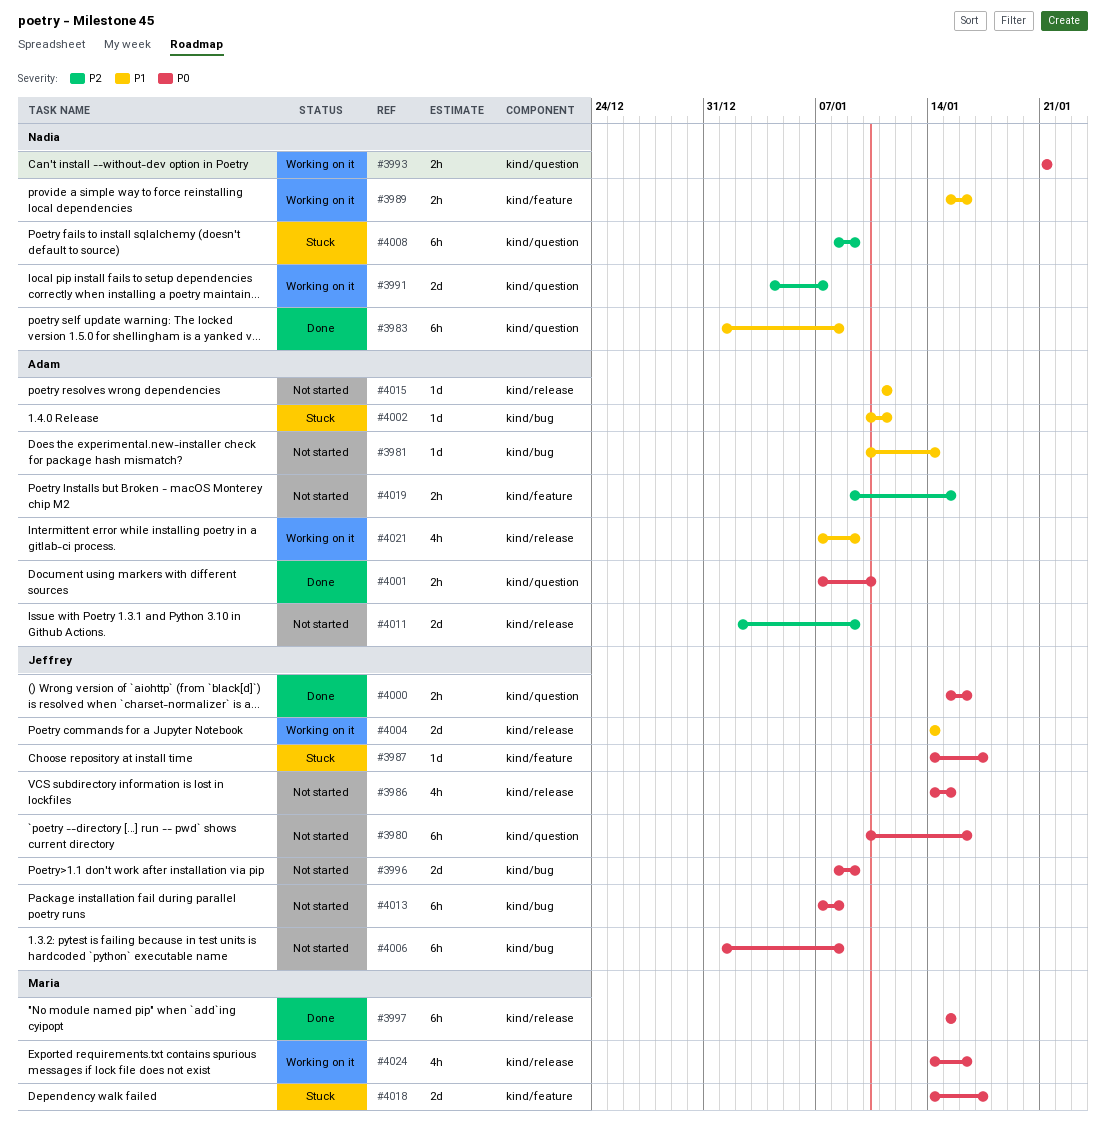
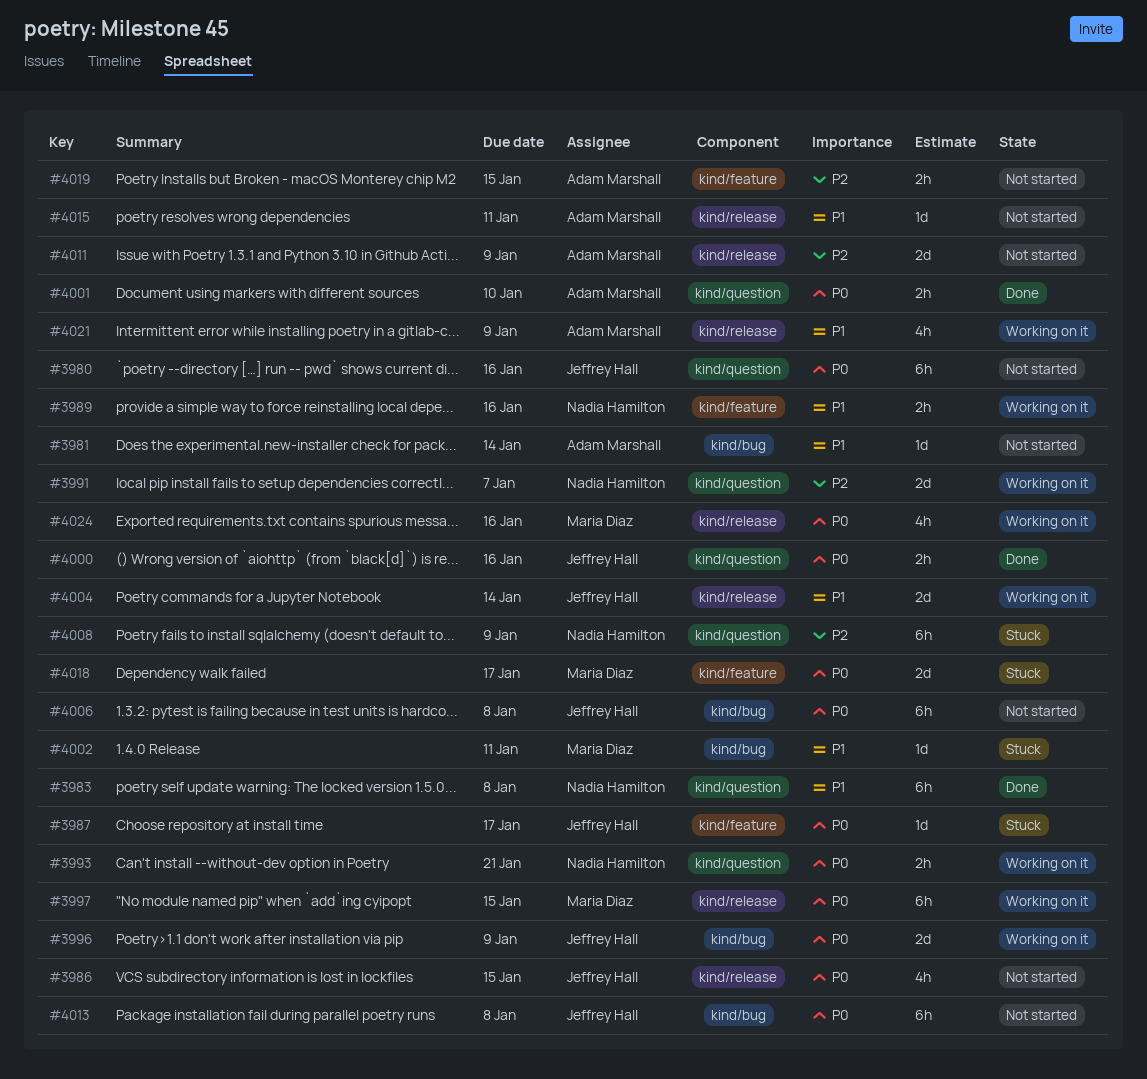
#3996, status: Not started -> Working on it
#3997, status: Done -> Working on it
#4002, owner: Adam Marshall -> Maria Diaz

